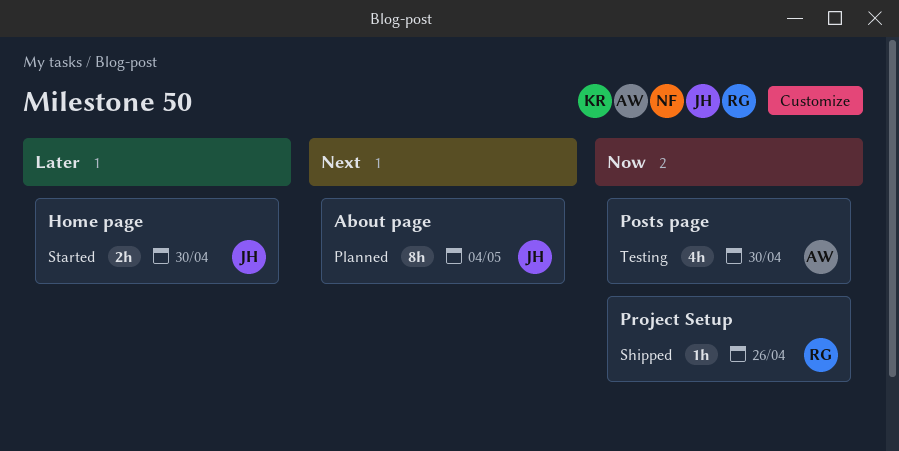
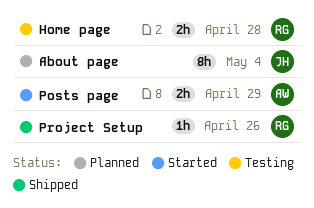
Home page, status: Started -> Testing
Home page, owner: JH -> RG
Home page, due: Apr 30 -> Apr 28
Posts page, status: Testing -> Started
Posts page, estimate: 4h -> 2h
Posts page, due: Apr 30 -> Apr 29

